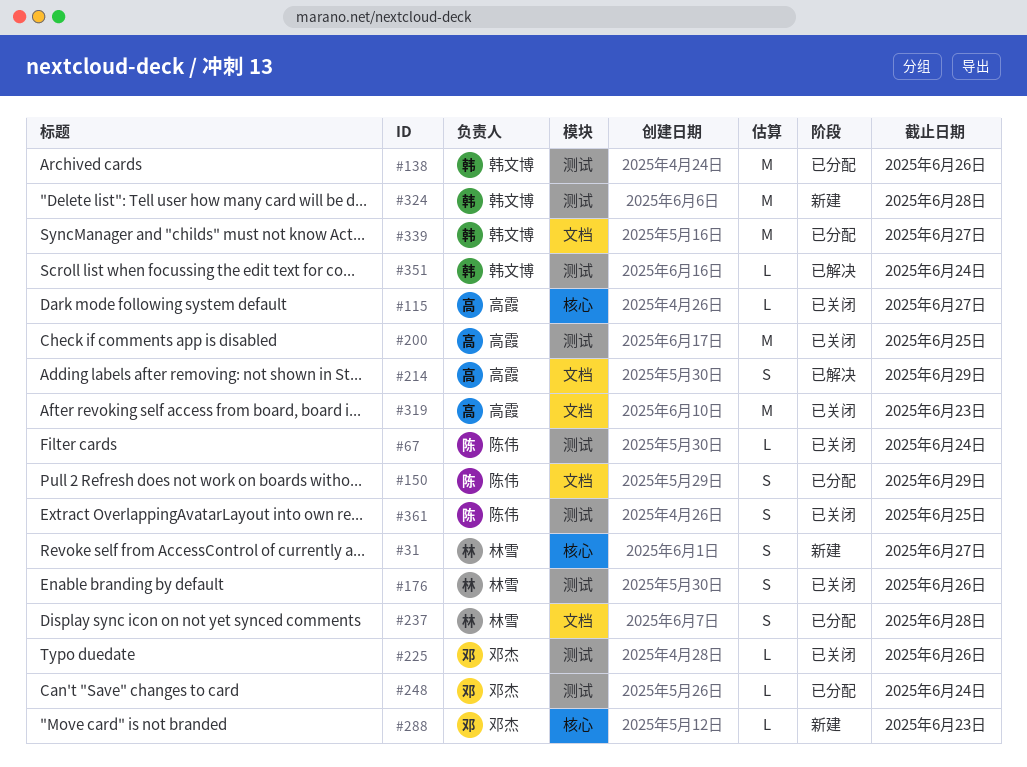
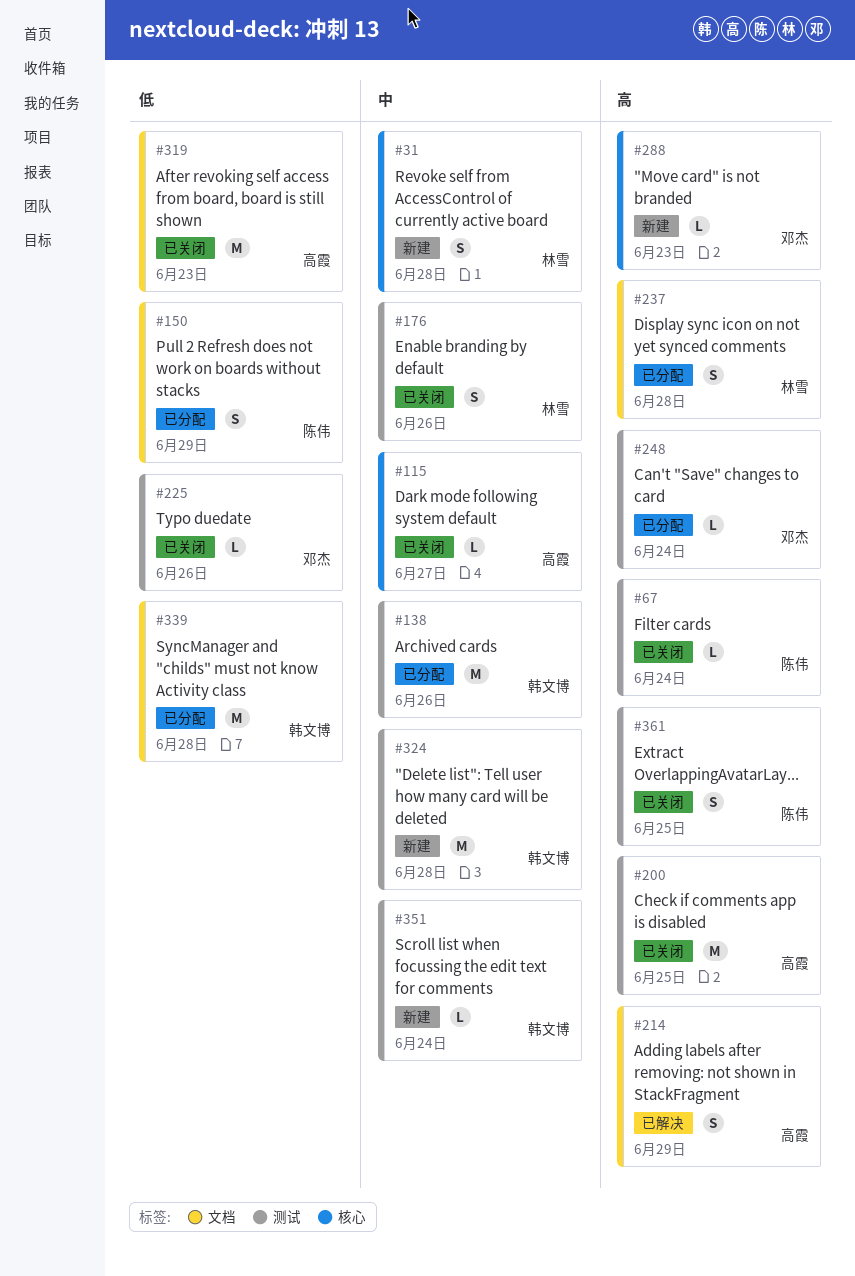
#31, due: Jun 27 -> Jun 28
#339, due: Jun 27 -> Jun 28
#351, status: 已解决 -> 新建

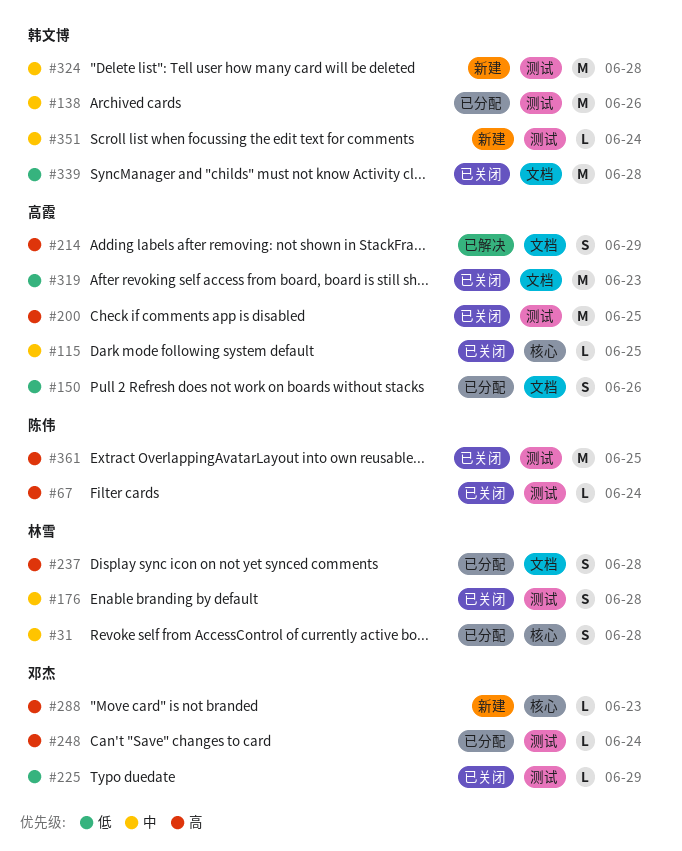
#31, status: 新建 -> 已分配
#115, due: Jun 27 -> Jun 25
#150, owner: 陈伟 -> 高霞
#150, due: Jun 29 -> Jun 26
#176, due: Jun 26 -> Jun 28
#225, due: Jun 26 -> Jun 29
#339, status: 已分配 -> 已关闭
#361, estimate: S -> M

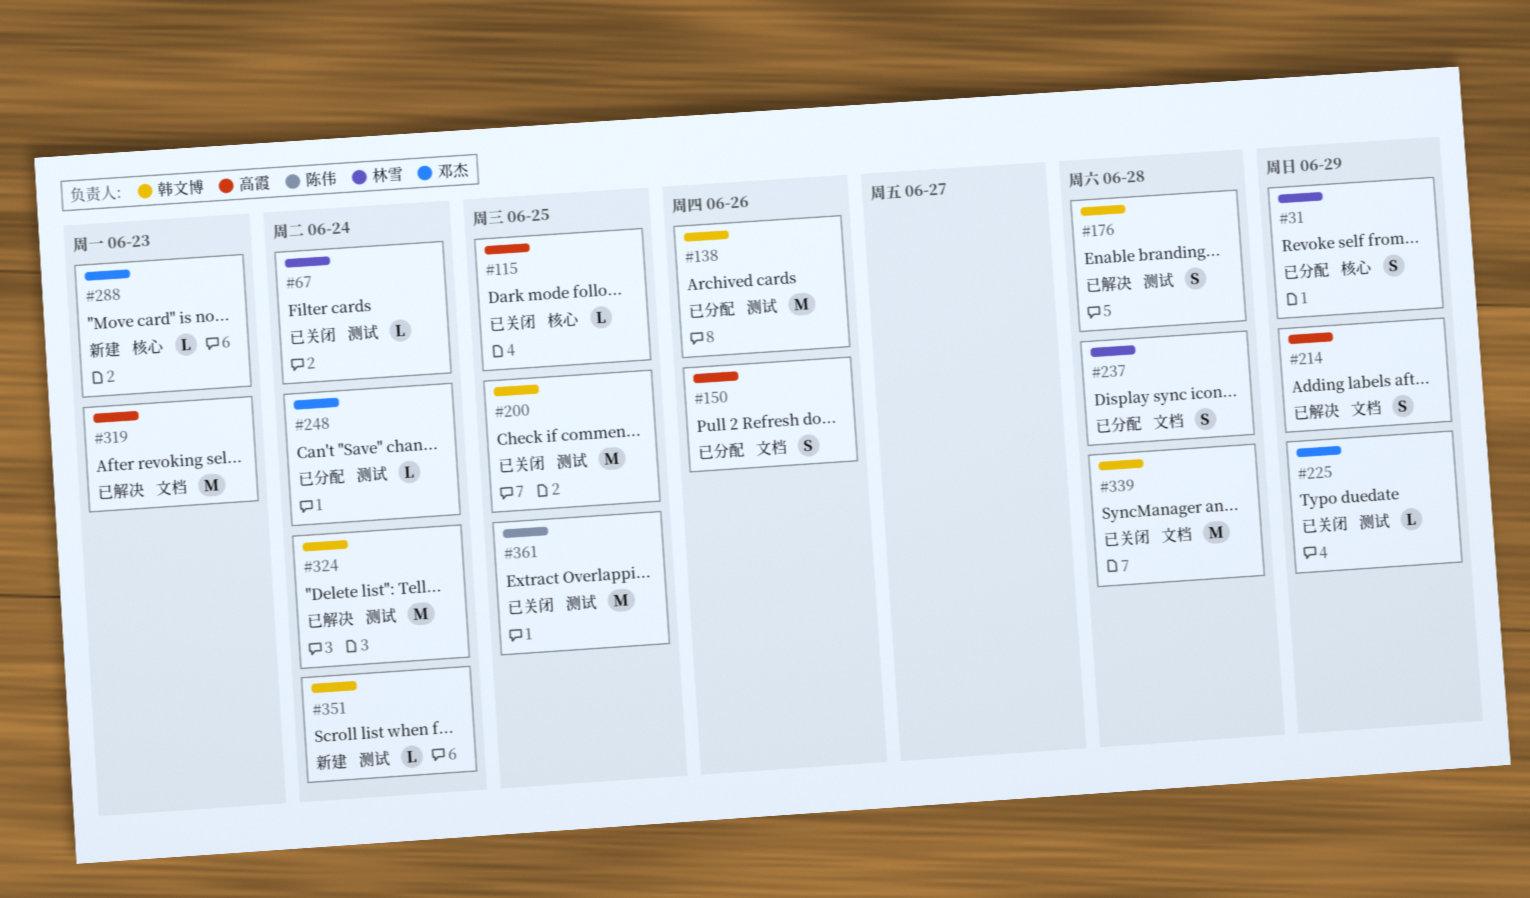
#31, due: Jun 28 -> Jun 29
#67, owner: 陈伟 -> 林雪
#176, status: 已关闭 -> 已解决
#176, owner: 林雪 -> 韩文博
#200, owner: 高霞 -> 韩文博
#319, status: 已关闭 -> 已解决
#324, status: 新建 -> 已解决
#324, due: Jun 28 -> Jun 24

